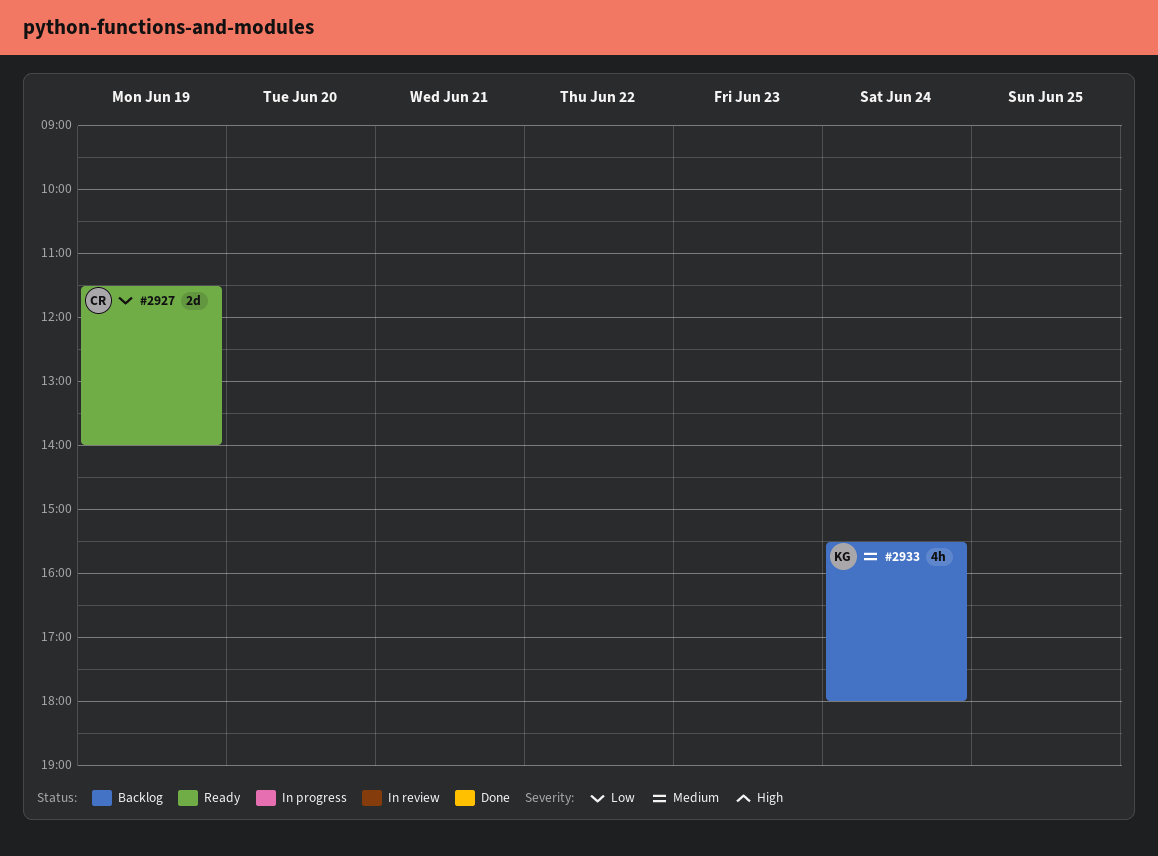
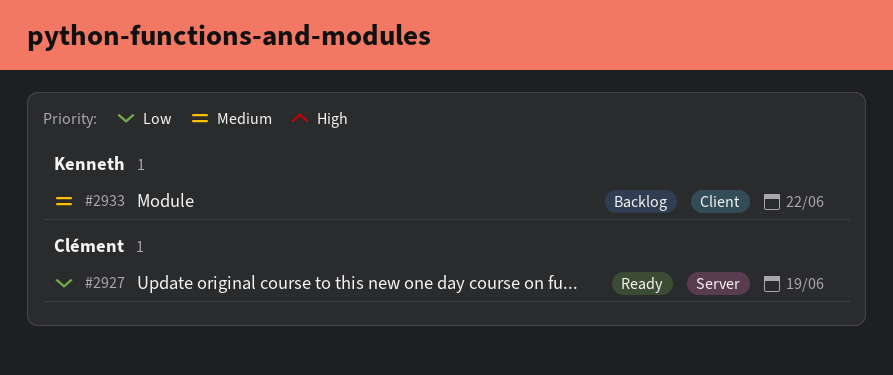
#2933, day: Jun 24 -> Jun 22

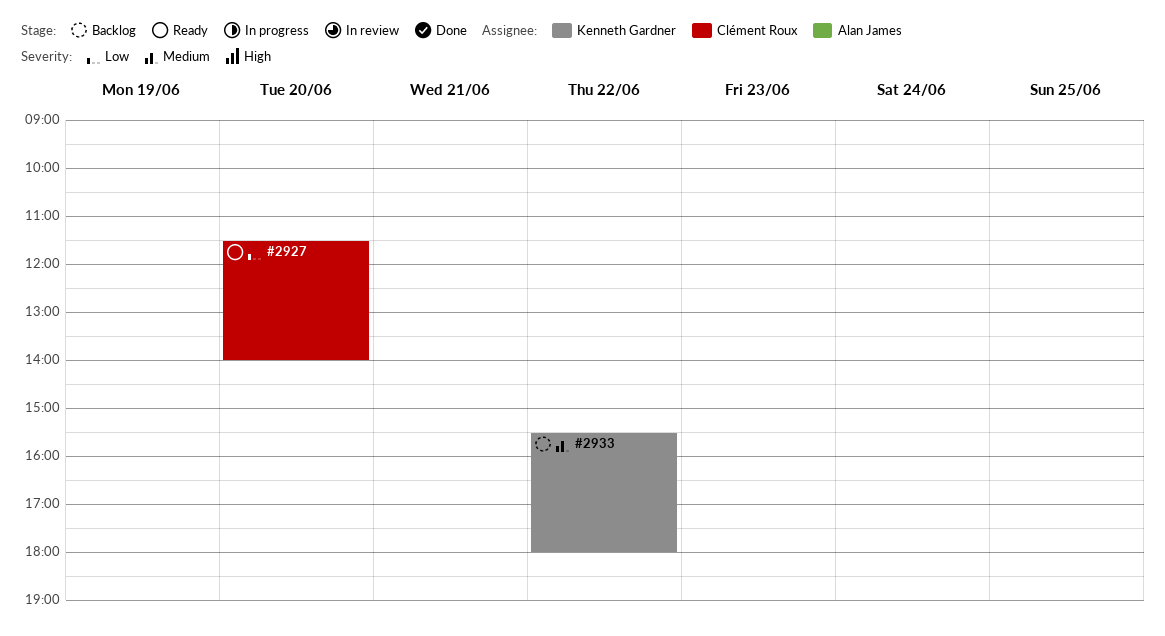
#2927, day: Jun 19 -> Jun 20

